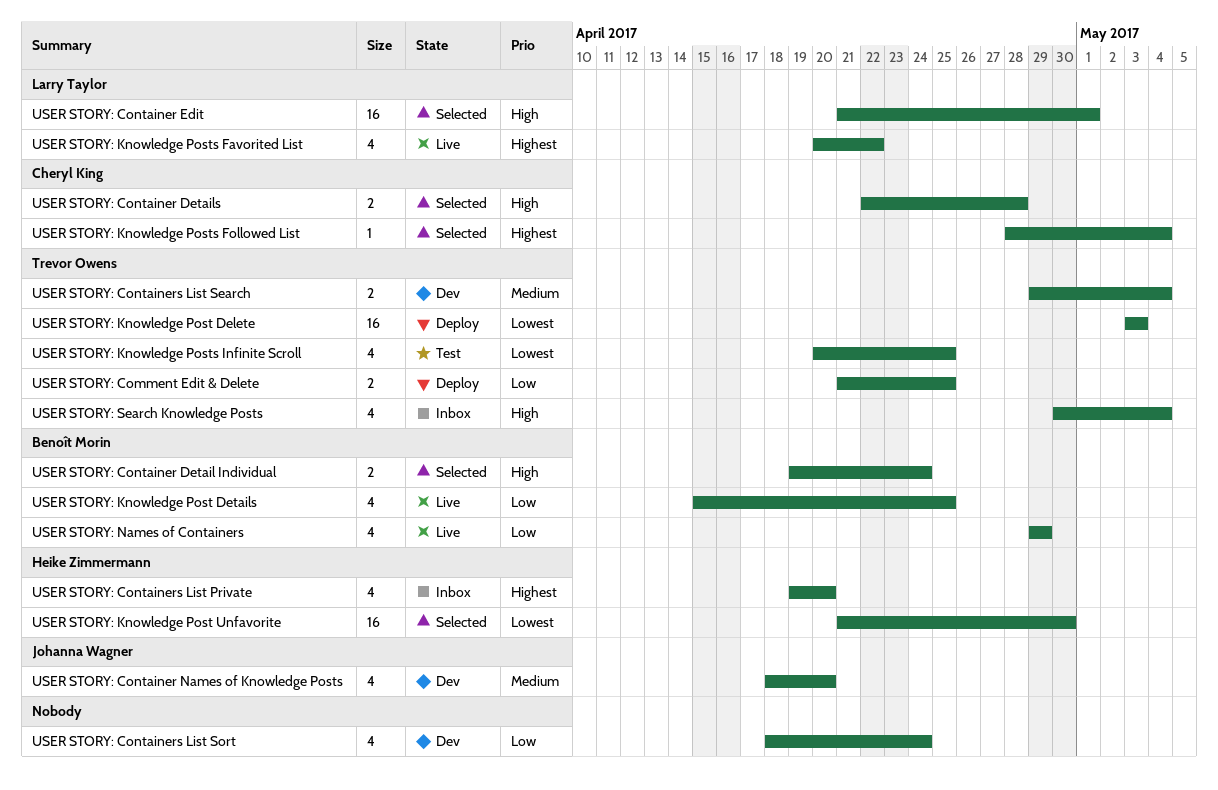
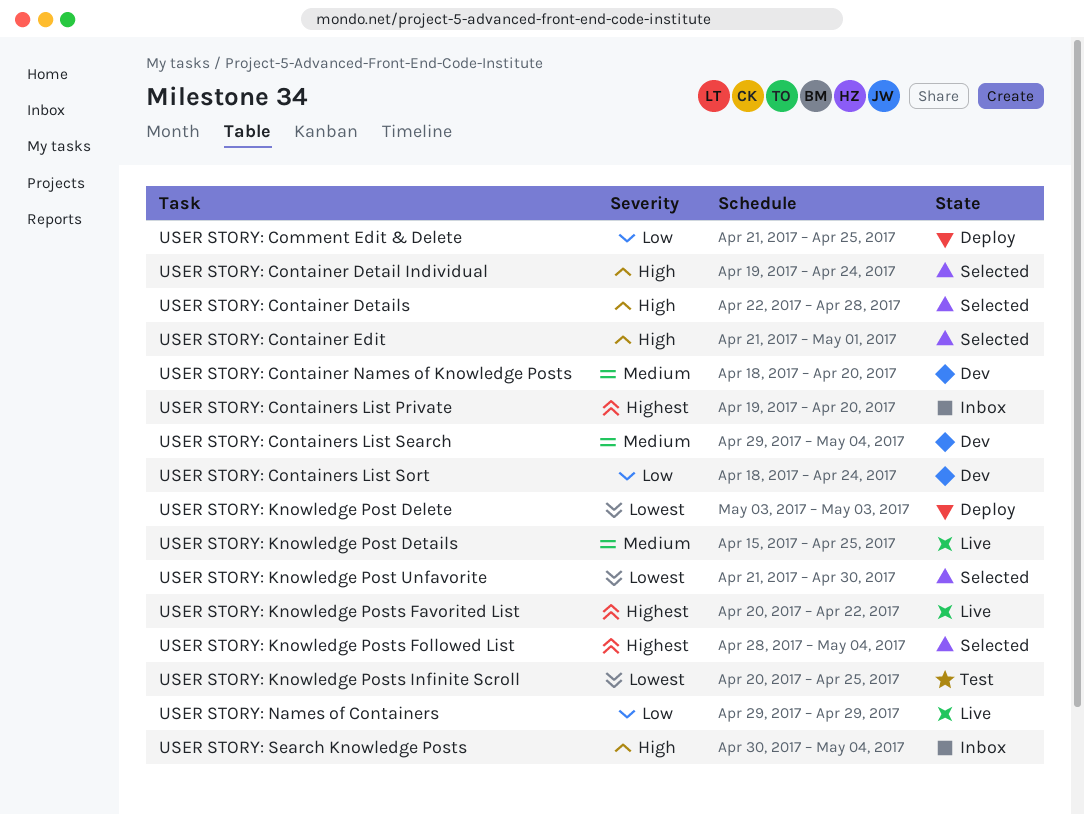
USER STORY: Knowledge Post Details, priority: Low -> Medium

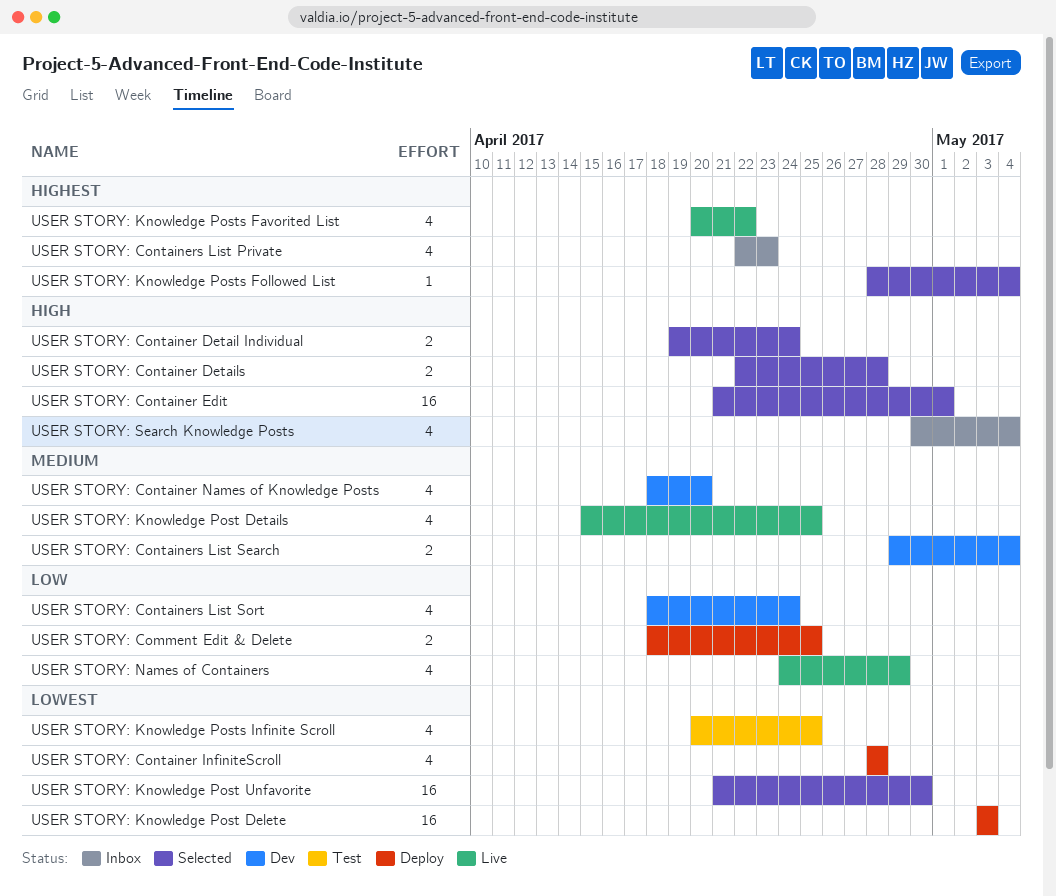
USER STORY: Comment Edit & Delete, start: Apr 21 -> Apr 18
USER STORY: Container InfiniteScroll: none -> present
USER STORY: Containers List Private, start: Apr 19 -> Apr 22
USER STORY: Containers List Private, due: Apr 20 -> Apr 23
USER STORY: Names of Containers, start: Apr 29 -> Apr 24

